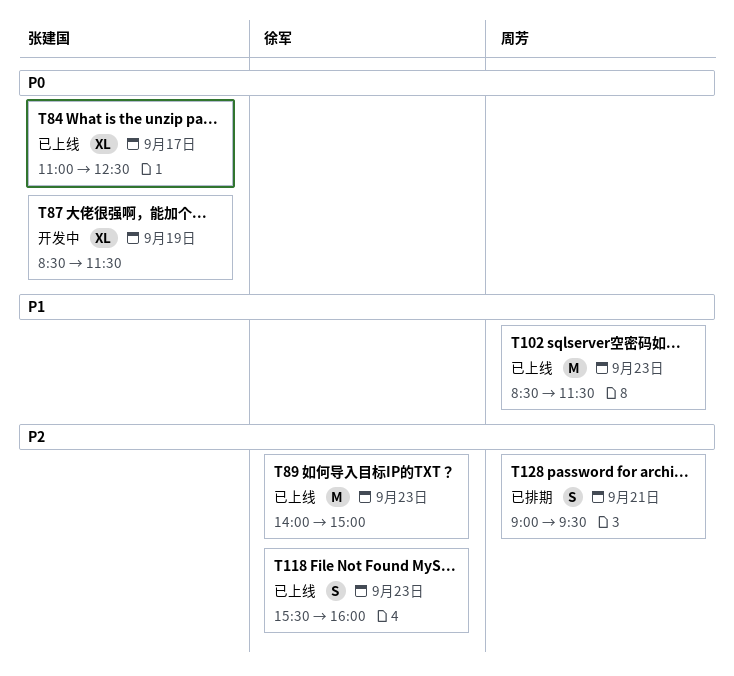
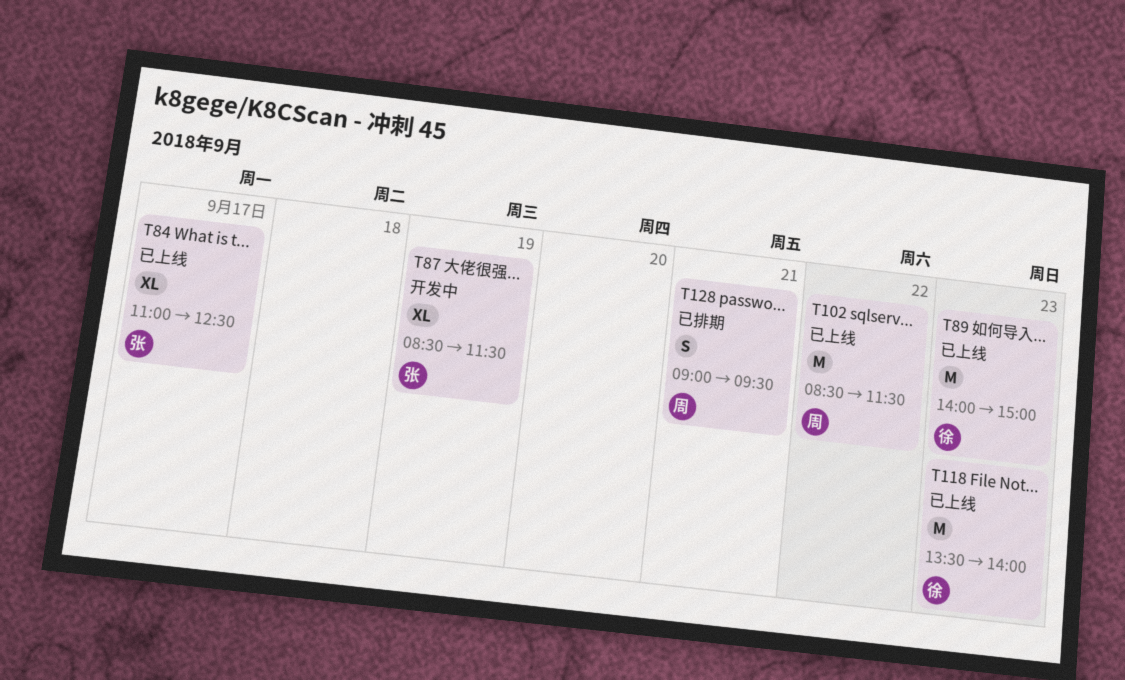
T102, day: Sep 23 -> Sep 22
T118, estimate: S -> M
T118, begins: 15:30 -> 13:30
T118, ends: 16:00 -> 14:00

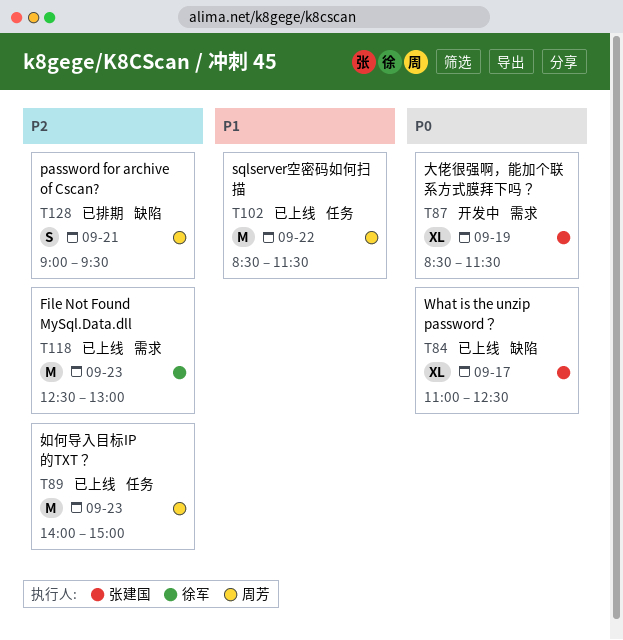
T89, owner: 徐军 -> 周芳
T118, begins: 13:30 -> 12:30
T118, ends: 14:00 -> 13:00

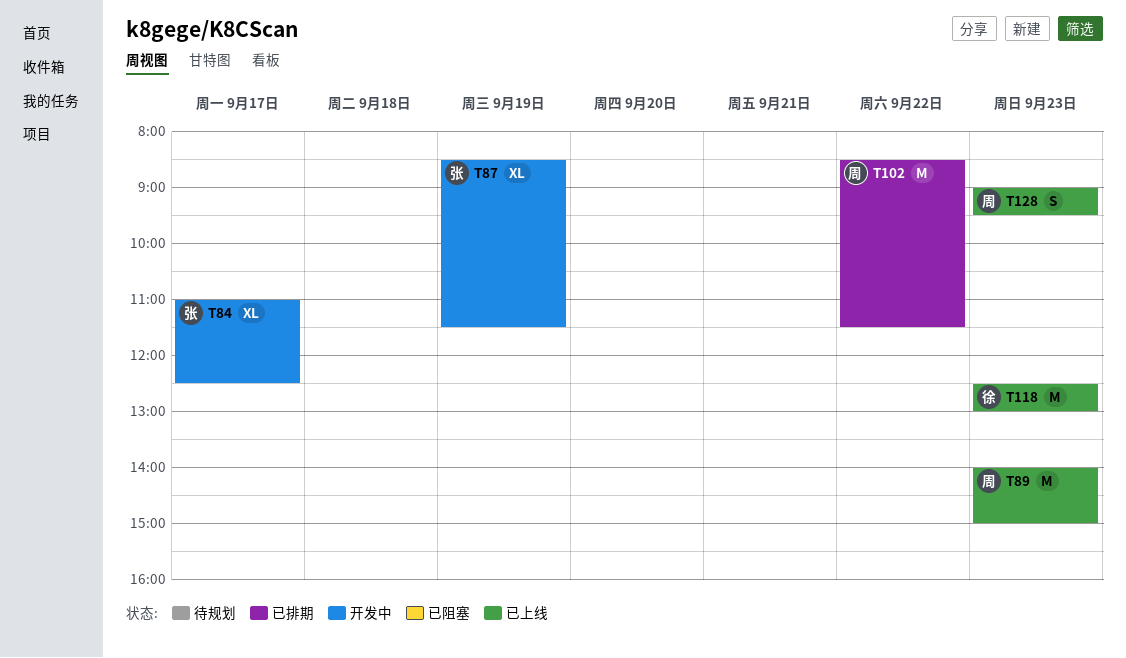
T84, status: 已上线 -> 开发中
T102, status: 已上线 -> 已排期
T128, status: 已排期 -> 已上线
T128, day: Sep 21 -> Sep 23

